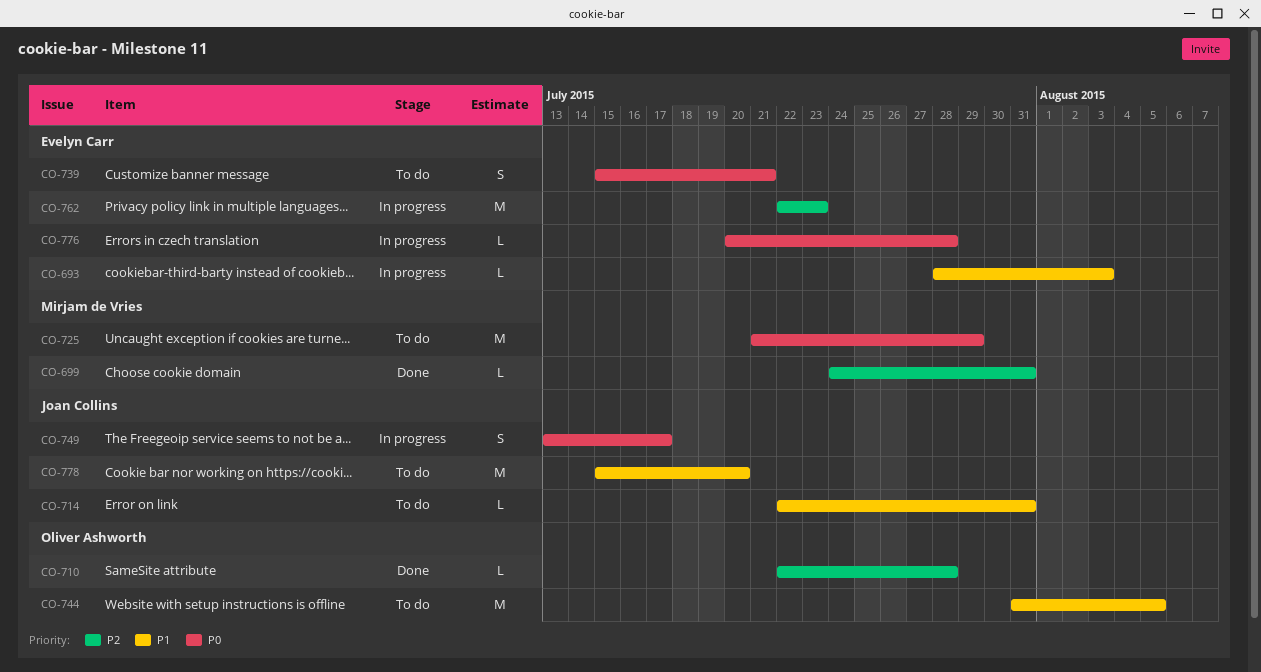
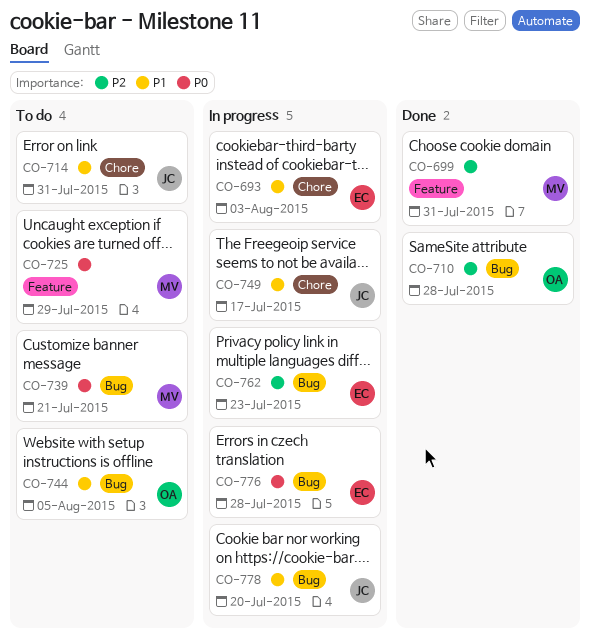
CO-739, owner: Evelyn Carr -> Mirjam de Vries
CO-749, priority: P0 -> P1
CO-778, status: To do -> In progress

